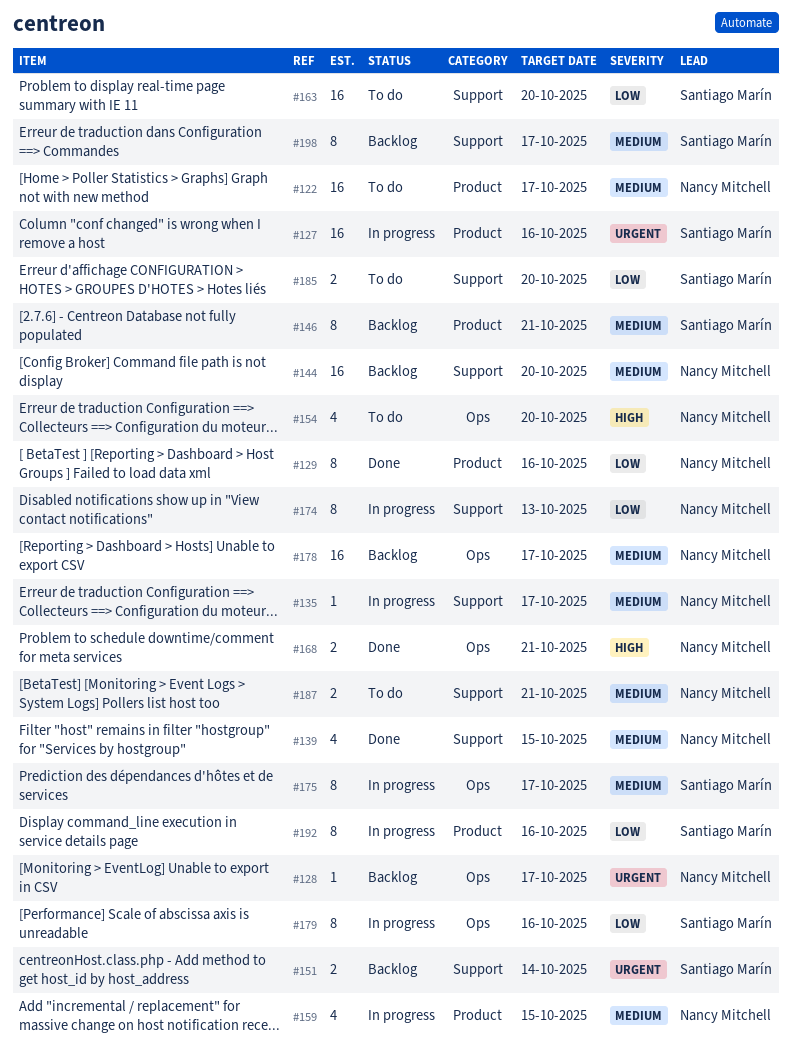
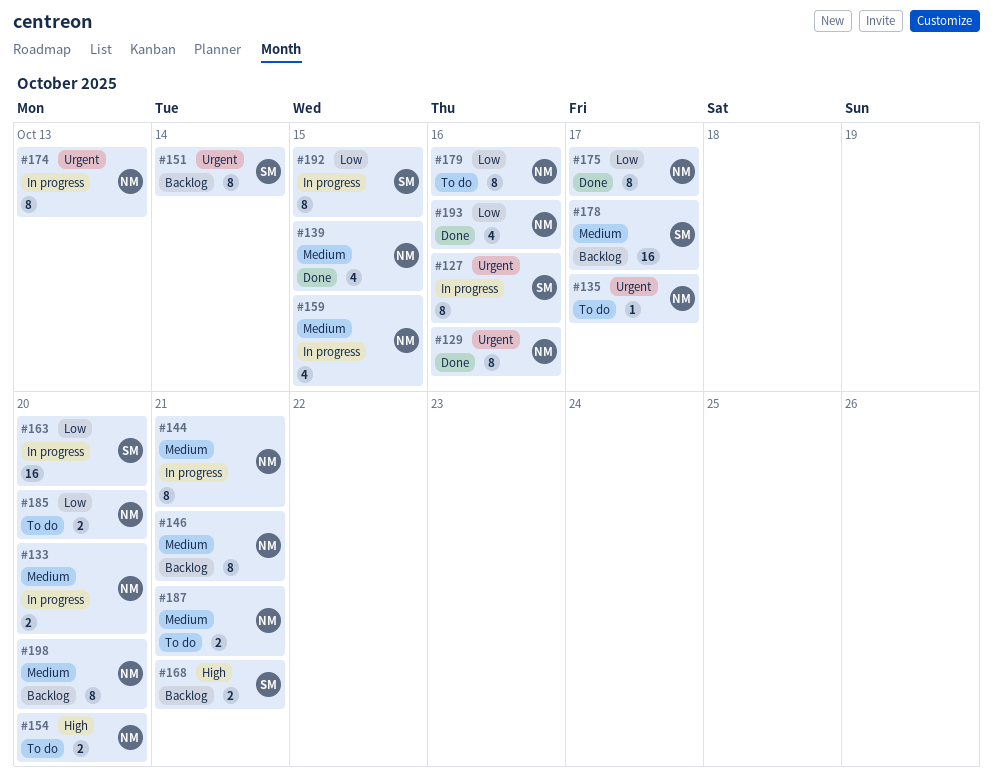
#122: present -> none
#127, estimate: 16 -> 8
#128: present -> none
#129, priority: Low -> Urgent
#133: none -> present
#135, status: In progress -> To do
#135, priority: Medium -> Urgent
#144, status: Backlog -> In progress
#144, estimate: 16 -> 8
#144, due: Oct 20 -> Oct 21
#146, owner: Santiago Marín -> Nancy Mitchell
#151, estimate: 2 -> 8
#154, estimate: 4 -> 2
#163, status: To do -> In progress
#168, status: Done -> Backlog
#168, owner: Nancy Mitchell -> Santiago Marín
#174, priority: Low -> Urgent
#175, status: In progress -> Done
#175, owner: Santiago Marín -> Nancy Mitchell
#175, priority: Medium -> Low
#178, owner: Nancy Mitchell -> Santiago Marín
#179, status: In progress -> To do
#179, owner: Santiago Marín -> Nancy Mitchell
#185, owner: Santiago Marín -> Nancy Mitchell
#192, due: Oct 16 -> Oct 15
#193: none -> present
#198, owner: Santiago Marín -> Nancy Mitchell
#198, due: Oct 17 -> Oct 20

